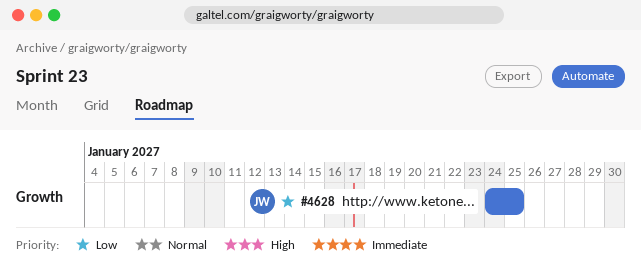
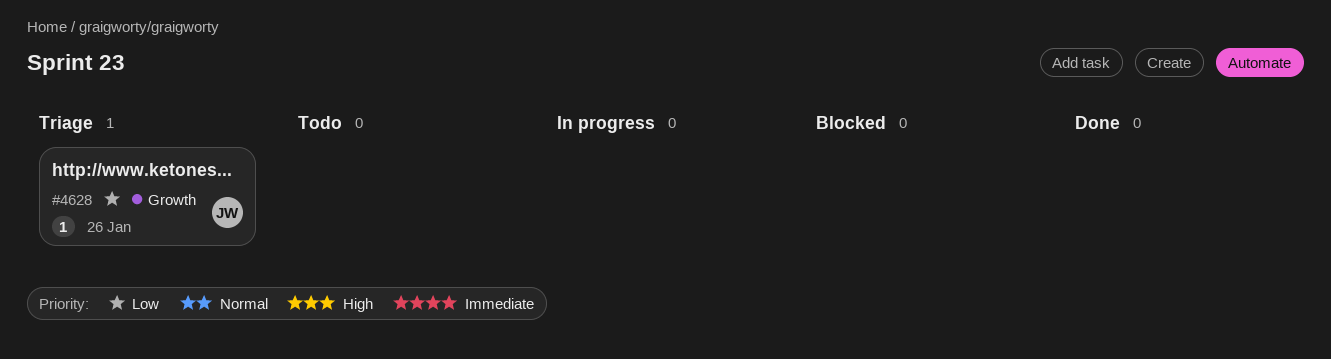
#4628, due: Jan 25 -> Jan 26

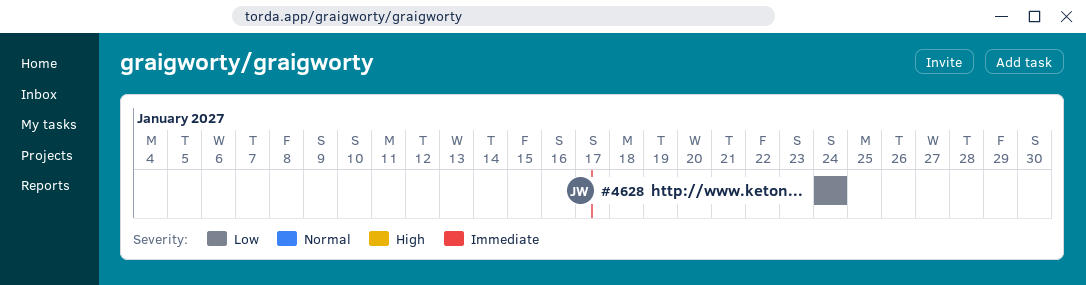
#4628, due: Jan 26 -> Jan 24

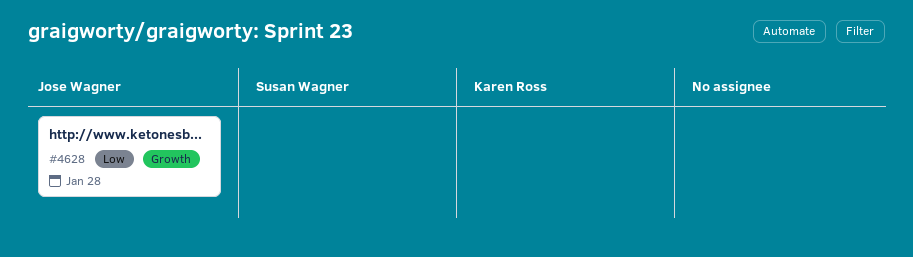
#4628, due: Jan 24 -> Jan 28

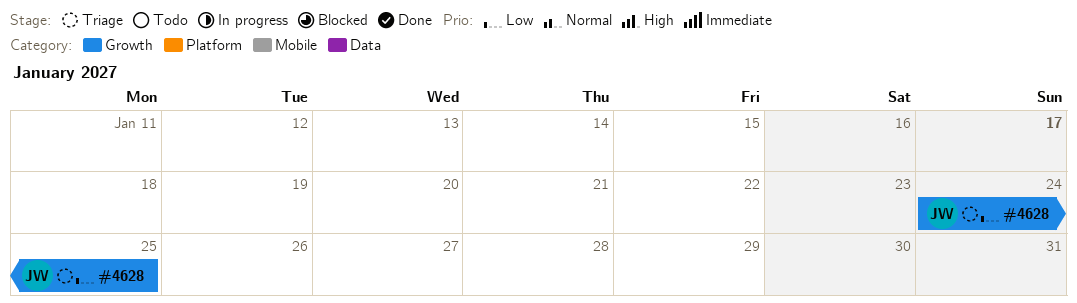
#4628, due: Jan 28 -> Jan 25

